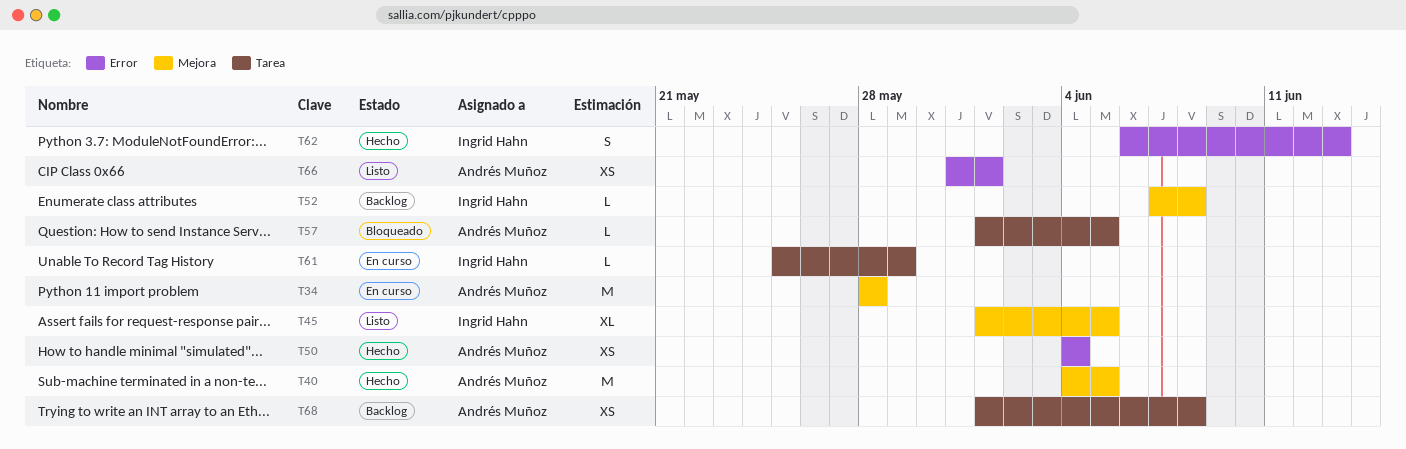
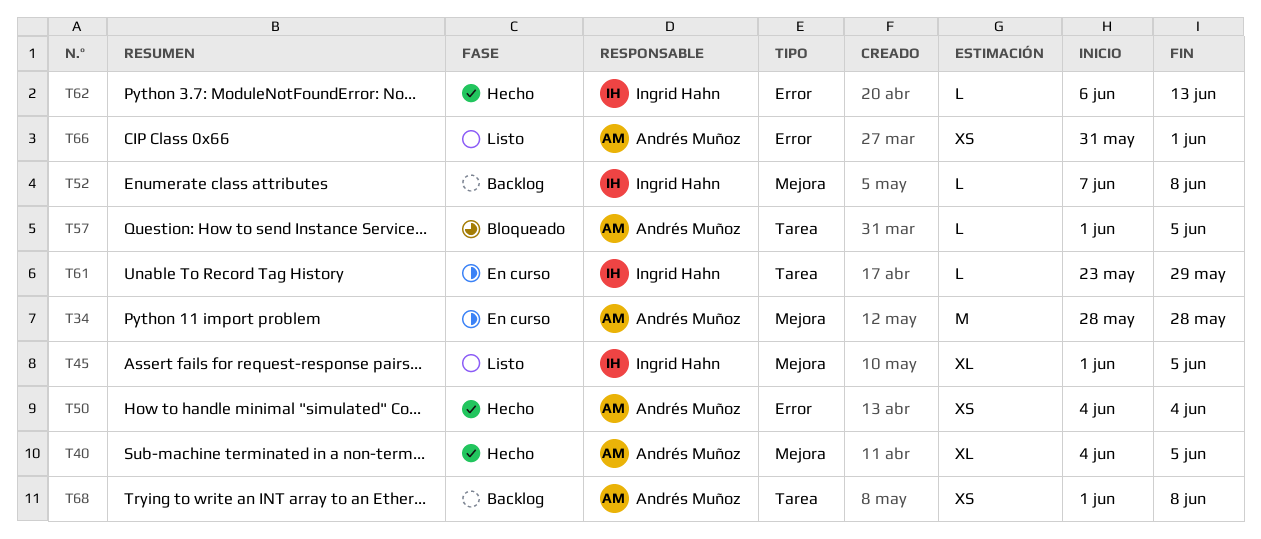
T40, estimate: M -> XL
T61, start: May 25 -> May 23
T62, estimate: S -> L

